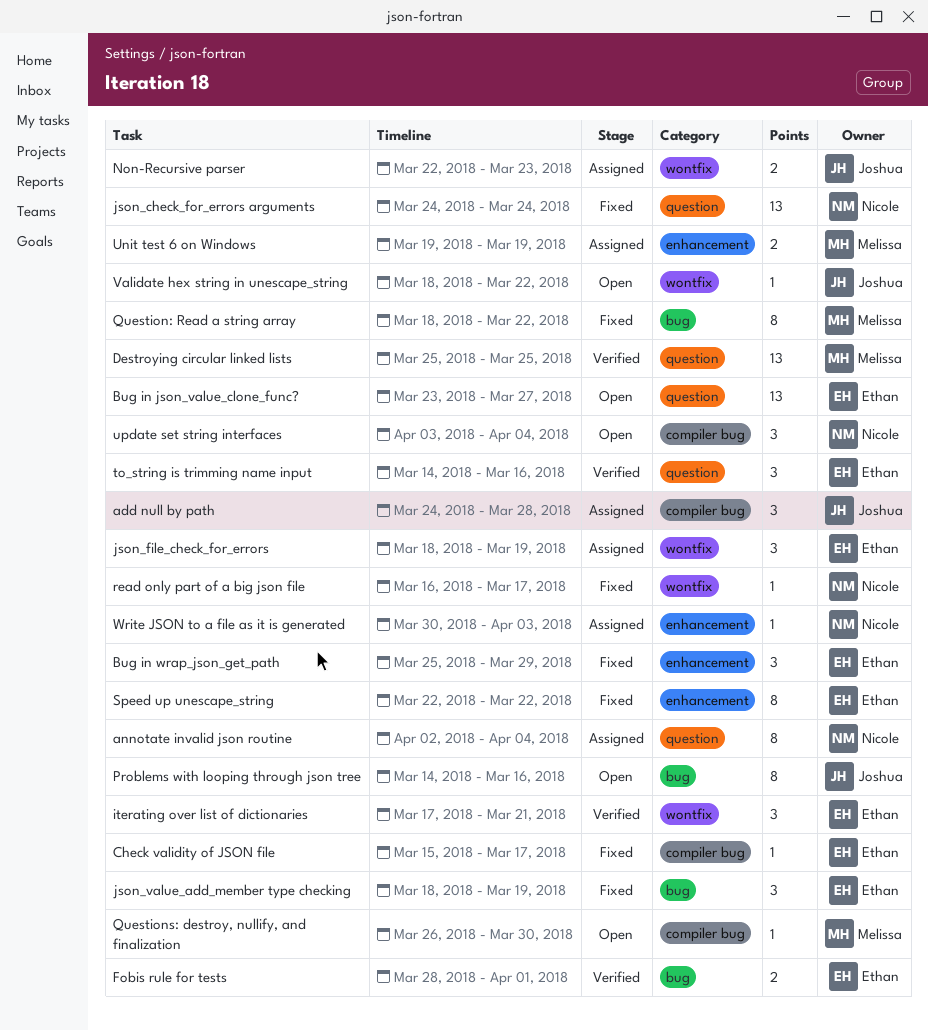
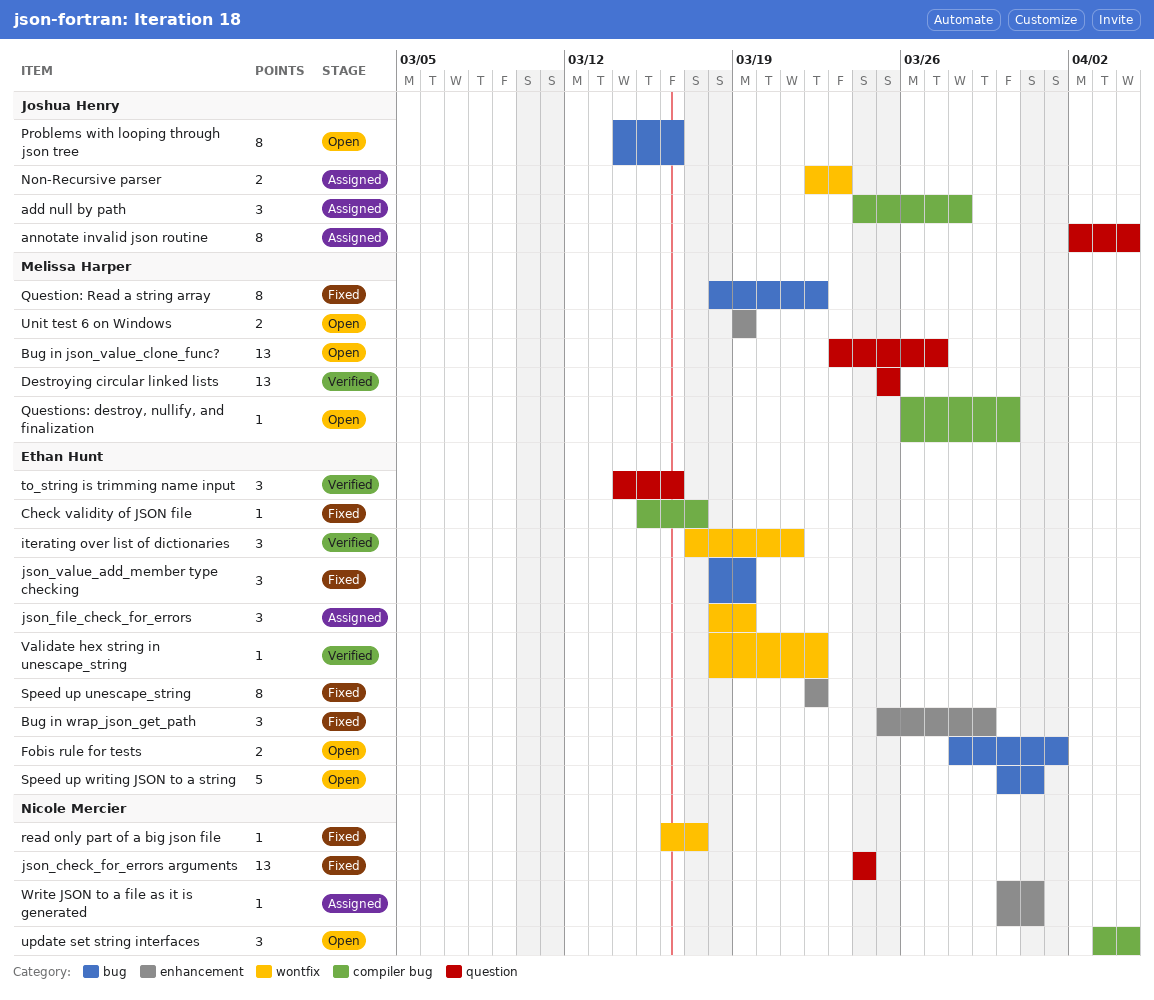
annotate invalid json routine, owner: Nicole Mercier -> Joshua Henry
Bug in json_value_clone_func?, owner: Ethan Hunt -> Melissa Harper
Fobis rule for tests, status: Verified -> Open
Speed up writing JSON to a string: none -> present
Unit test 6 on Windows, status: Assigned -> Open
Validate hex string in unescape_string, status: Open -> Verified
Validate hex string in unescape_string, owner: Joshua Henry -> Ethan Hunt
Write JSON to a file as it is generated, due: Apr 3 -> Mar 31

